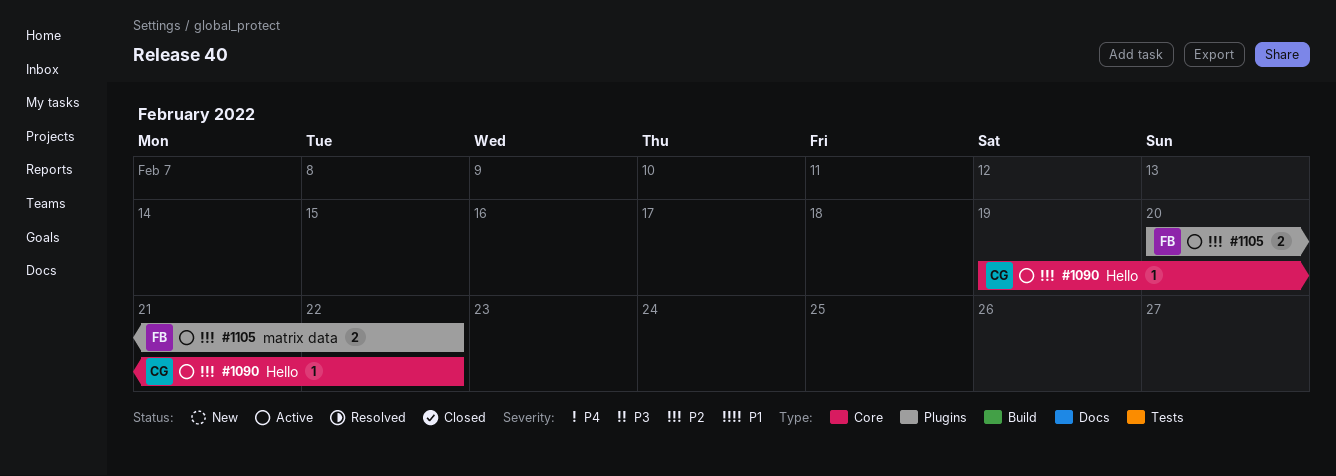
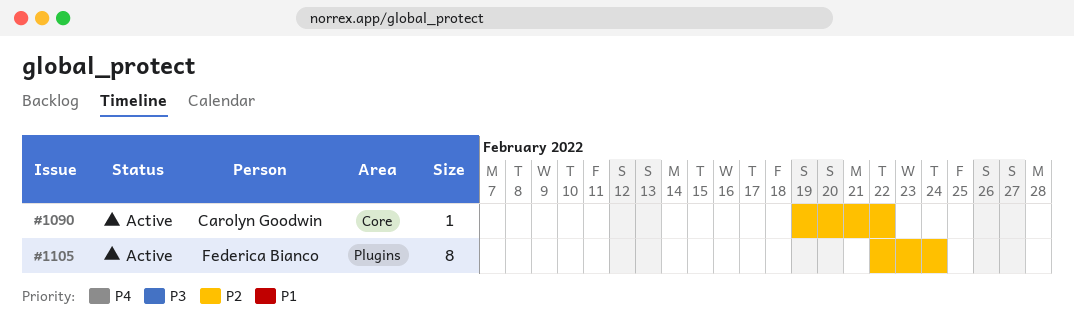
#1105, estimate: 2 -> 8
#1105, start: Feb 20 -> Feb 22
#1105, due: Feb 22 -> Feb 24

